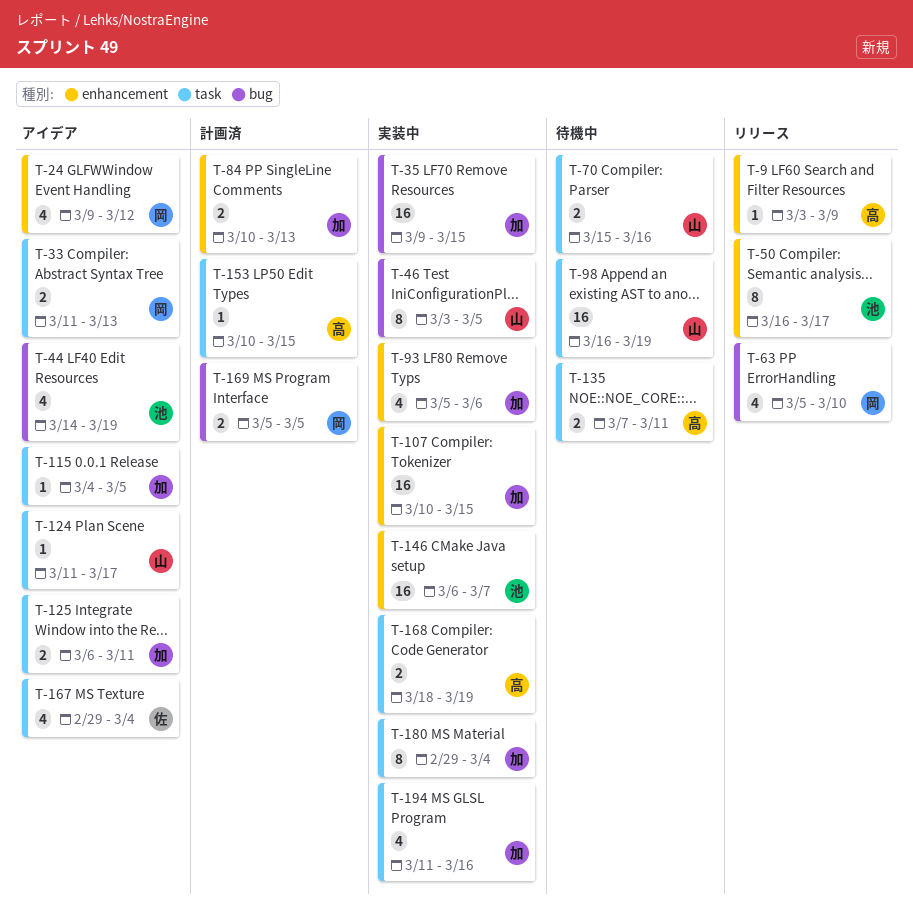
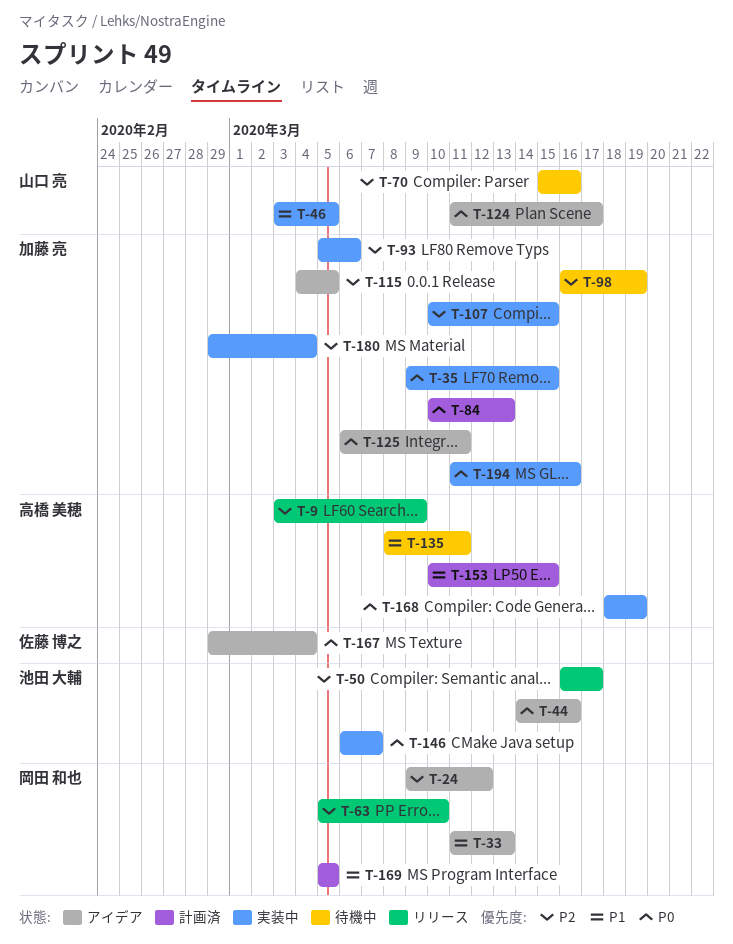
T-44, due: Mar 19 -> Mar 16
T-98, owner: 山口 亮 -> 加藤 亮
T-135, start: Mar 7 -> Mar 8

